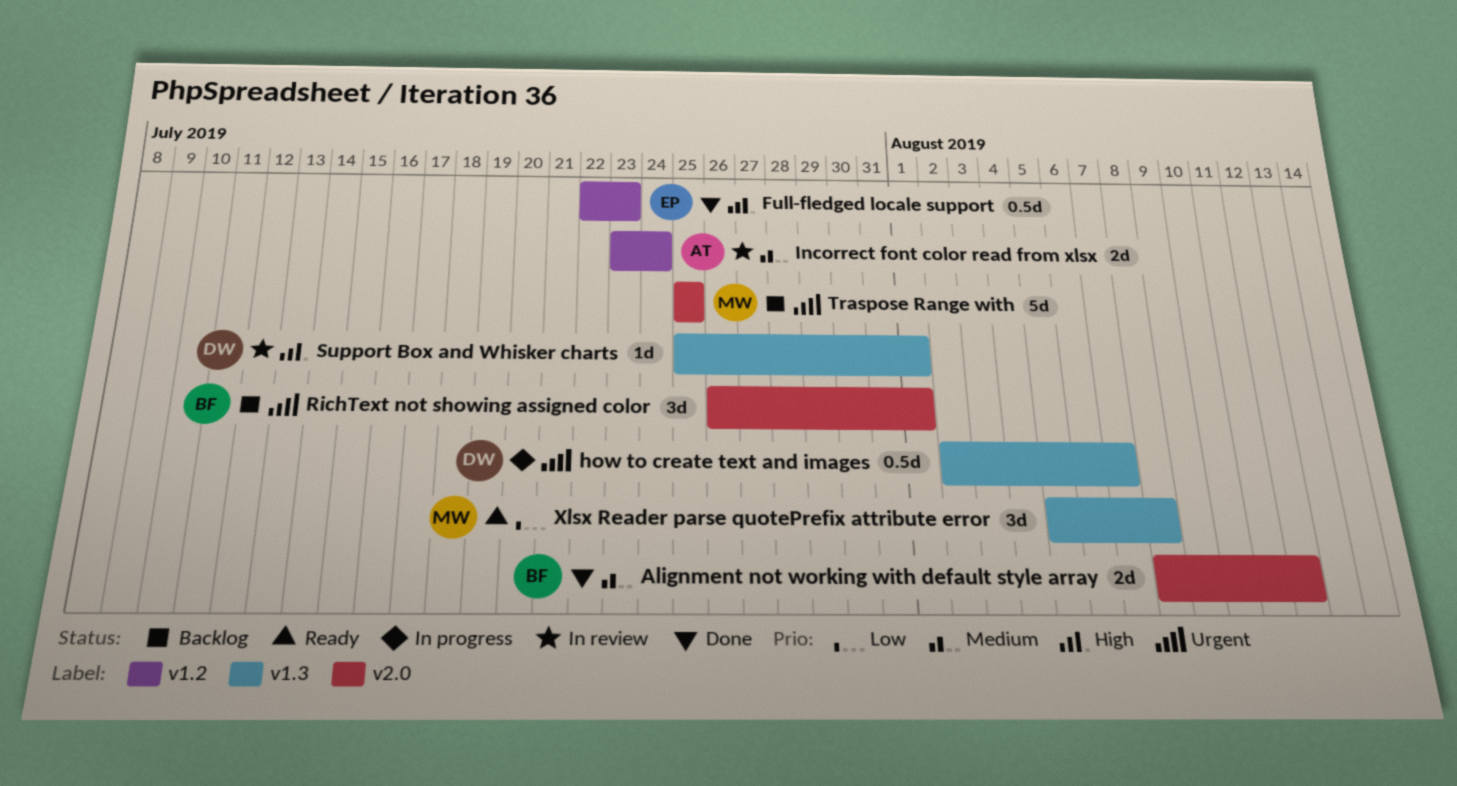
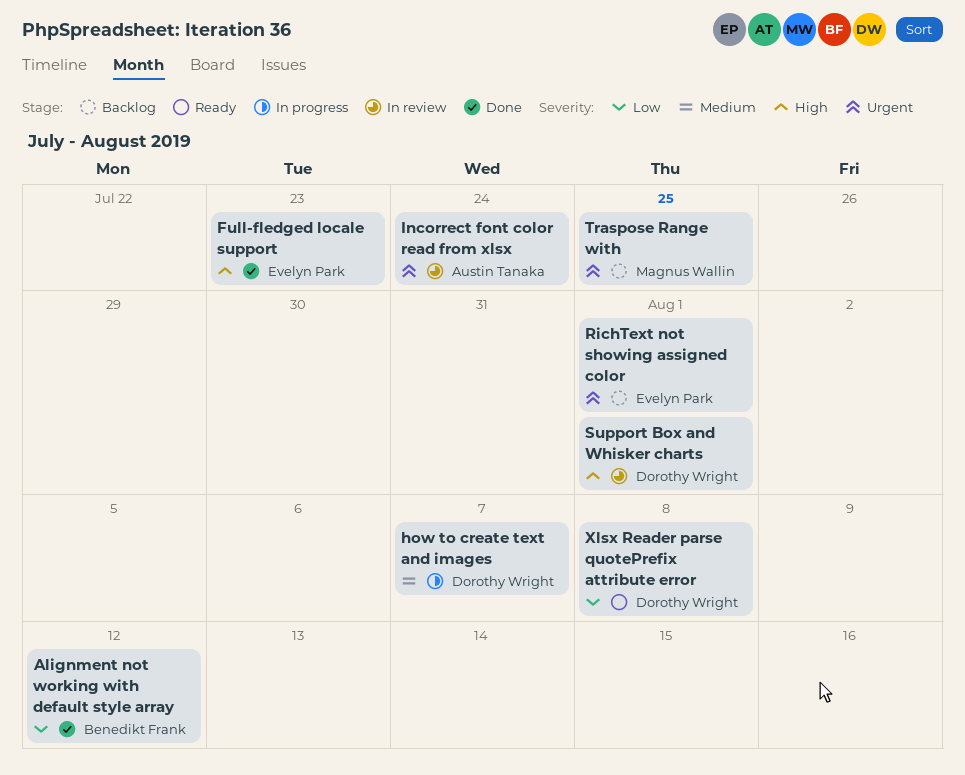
Alignment not working with default style array, priority: Medium -> Low
how to create text and images, priority: Urgent -> Medium
Incorrect font color read from xlsx, priority: Medium -> Urgent
RichText not showing assigned color, owner: Benedikt Frank -> Evelyn Park
Xlsx Reader parse quotePrefix attribute error, owner: Magnus Wallin -> Dorothy Wright

